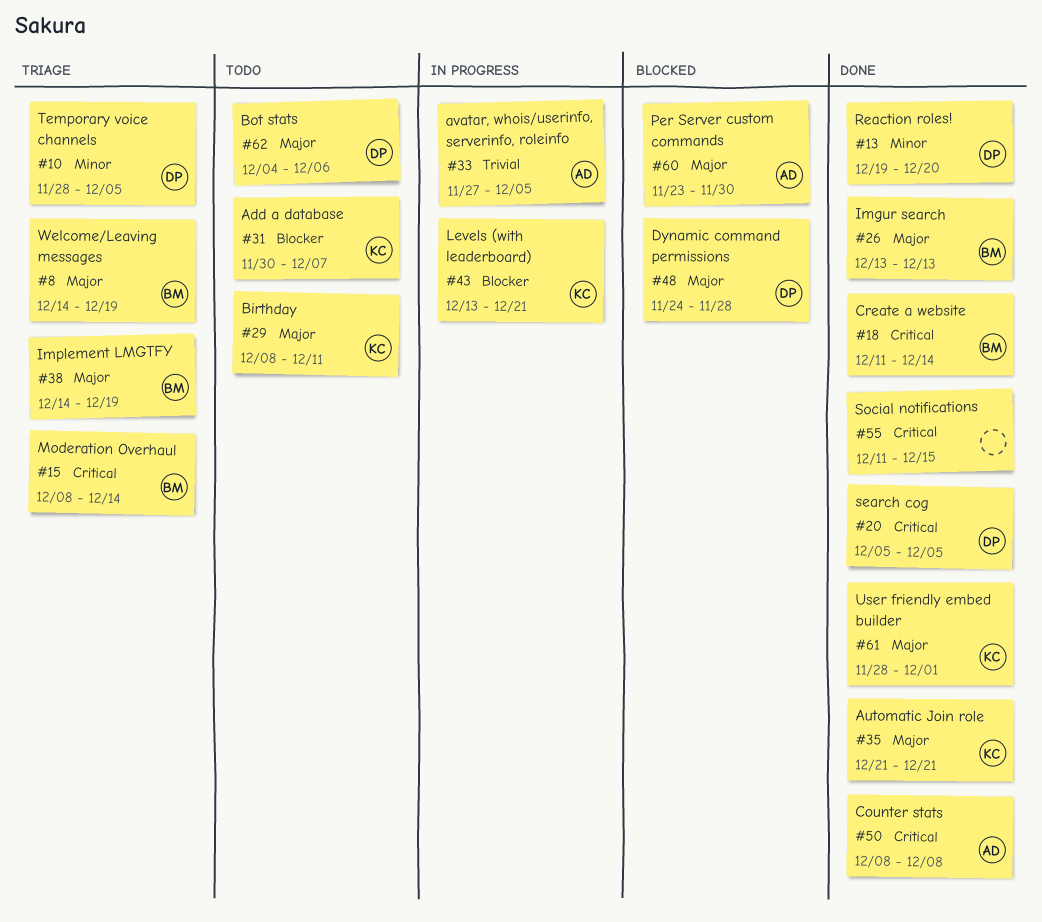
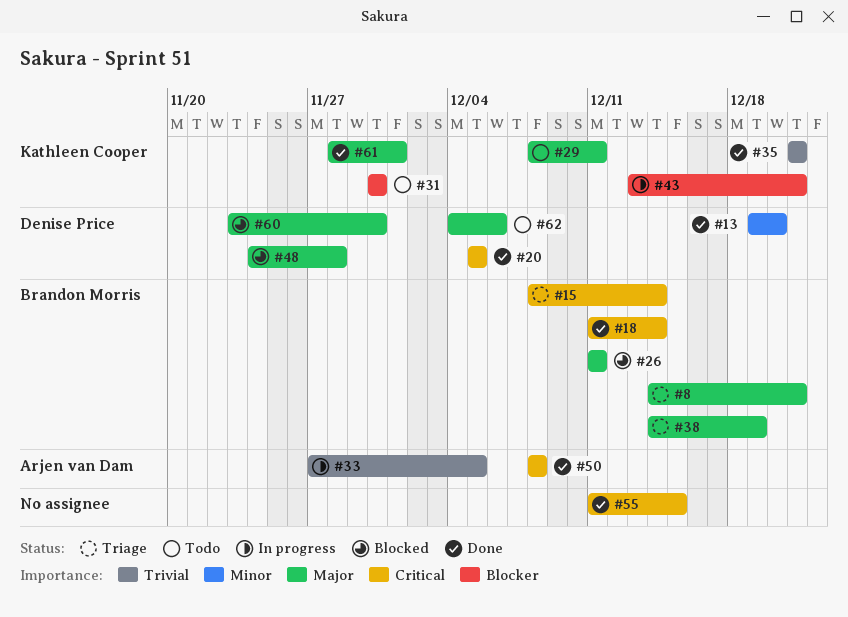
#8, due: Dec 19 -> Dec 21
#10: present -> none
#26, status: Done -> Blocked
#26, start: Dec 13 -> Dec 11
#26, due: Dec 13 -> Dec 11
#31, due: Dec 7 -> Nov 30
#35, priority: Major -> Trivial
#60, owner: Arjen van Dam -> Denise Price

